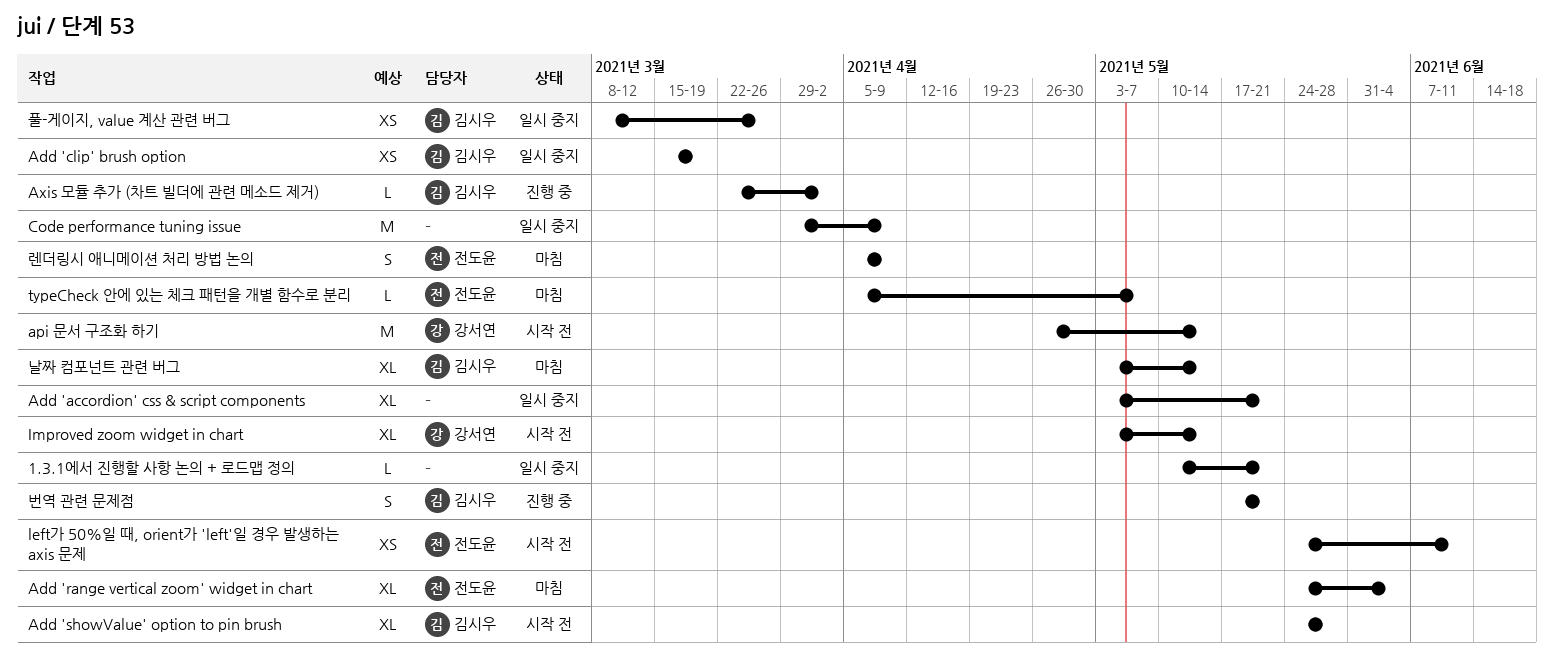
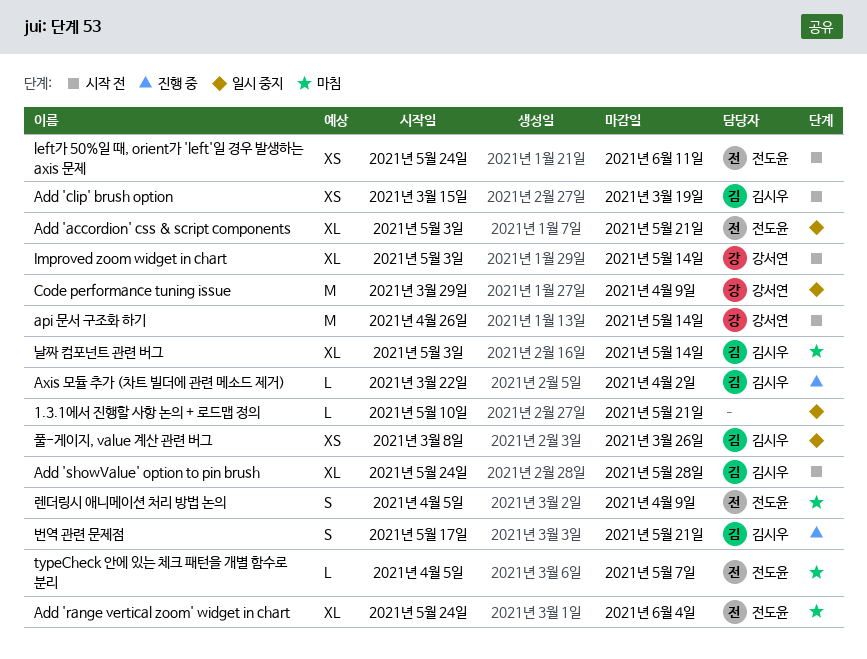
Add 'accordion' css & script components, owner: none -> 전도윤
Add 'clip' brush option, status: 일시 중지 -> 시작 전
Code performance tuning issue, owner: none -> 강서연

